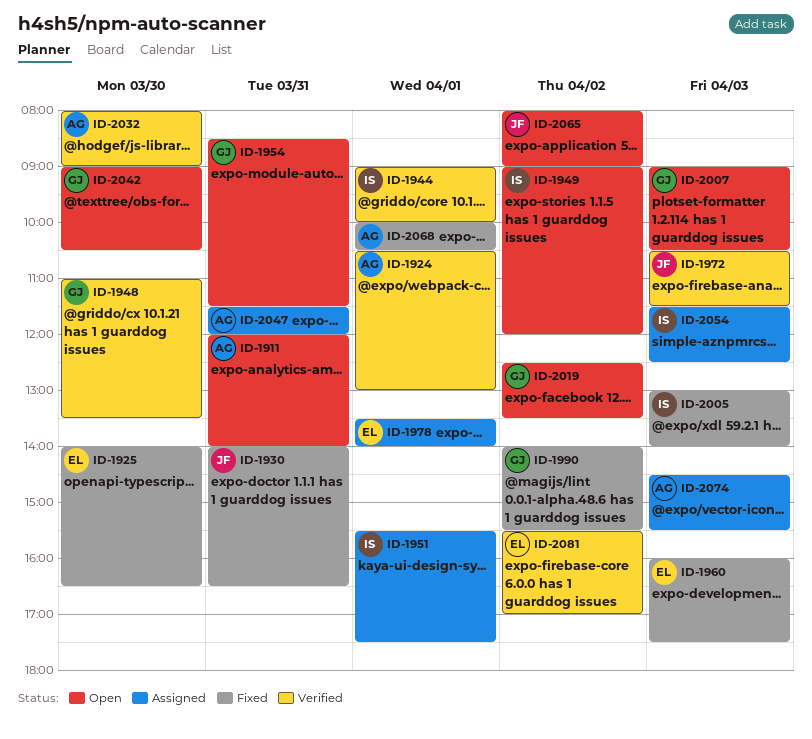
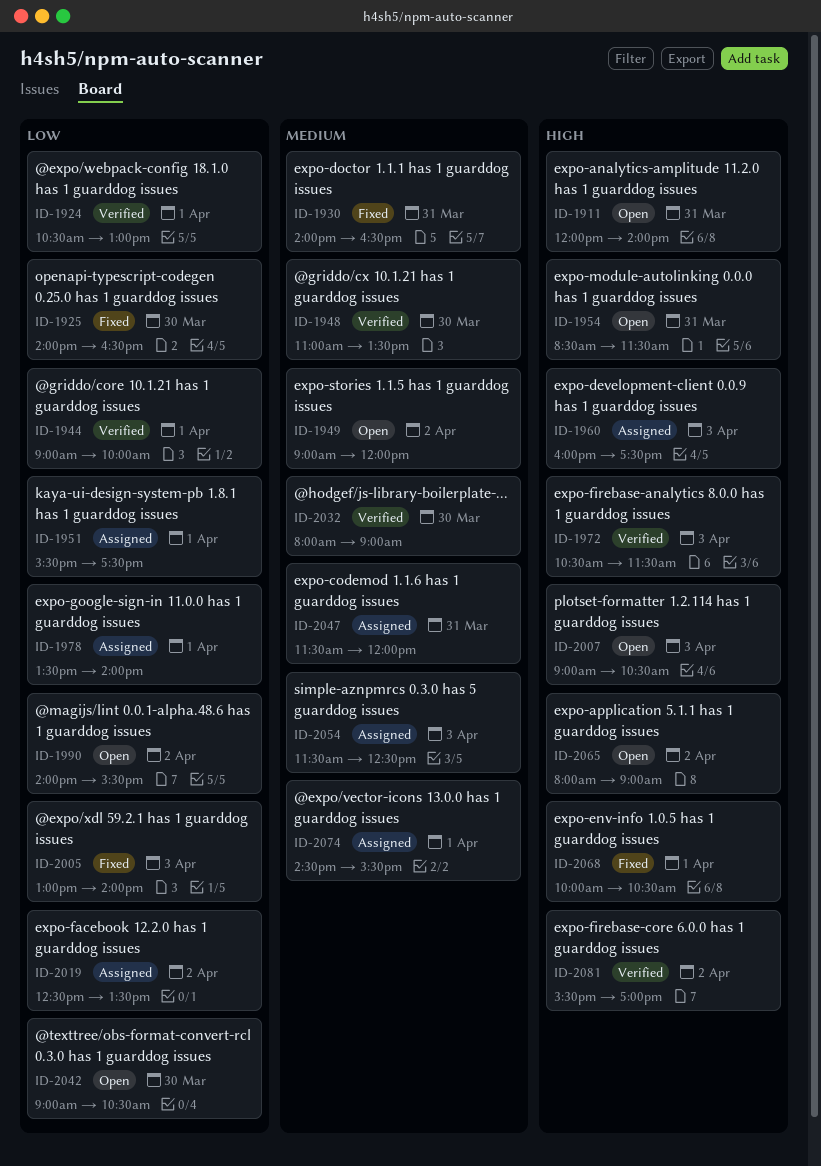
ID-1960, status: Fixed -> Assigned
ID-1990, status: Fixed -> Open
ID-2019, status: Open -> Assigned
ID-2074, day: Apr 3 -> Apr 1

